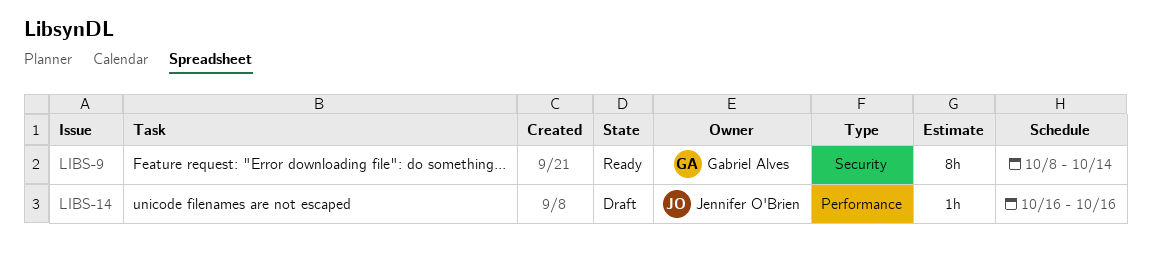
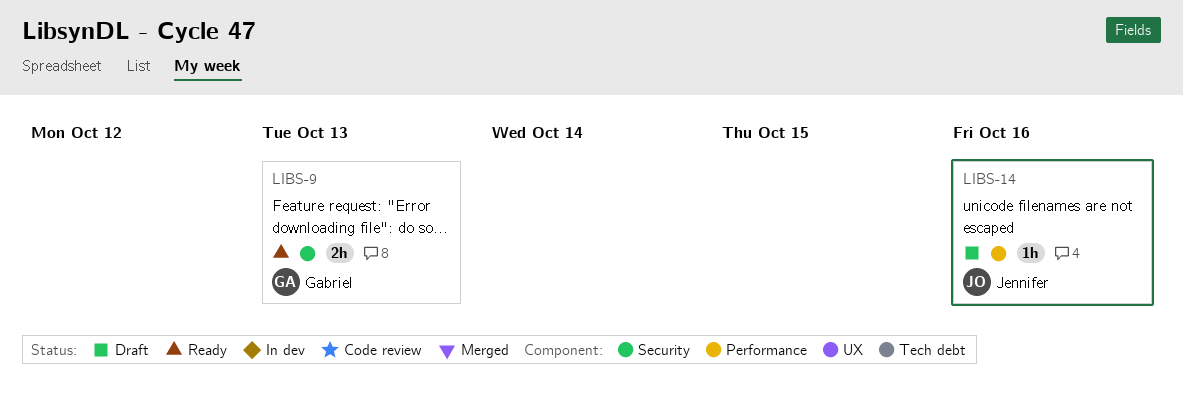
LIBS-9, estimate: 8h -> 2h
LIBS-9, due: Oct 14 -> Oct 13

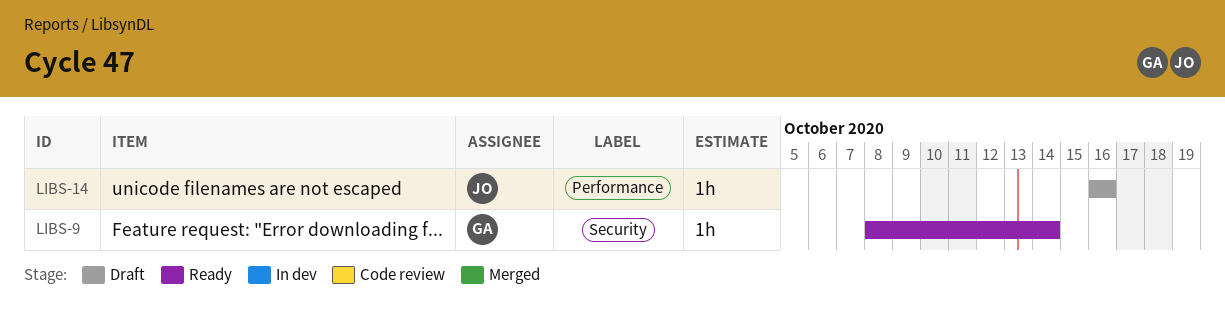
LIBS-9, estimate: 2h -> 1h
LIBS-9, due: Oct 13 -> Oct 14

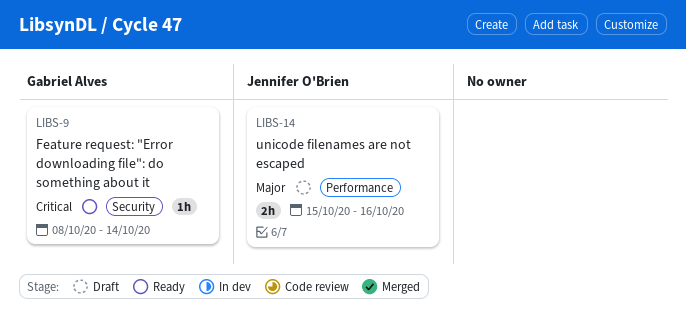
LIBS-14, estimate: 1h -> 2h
LIBS-14, start: Oct 16 -> Oct 15

